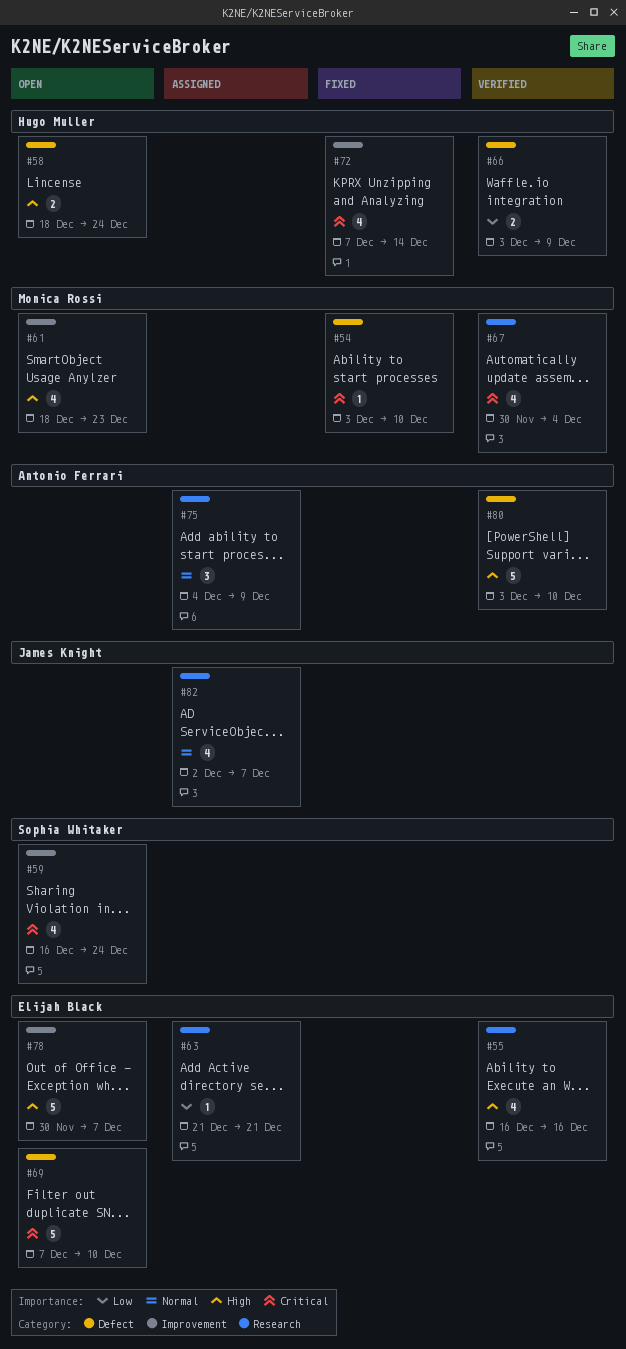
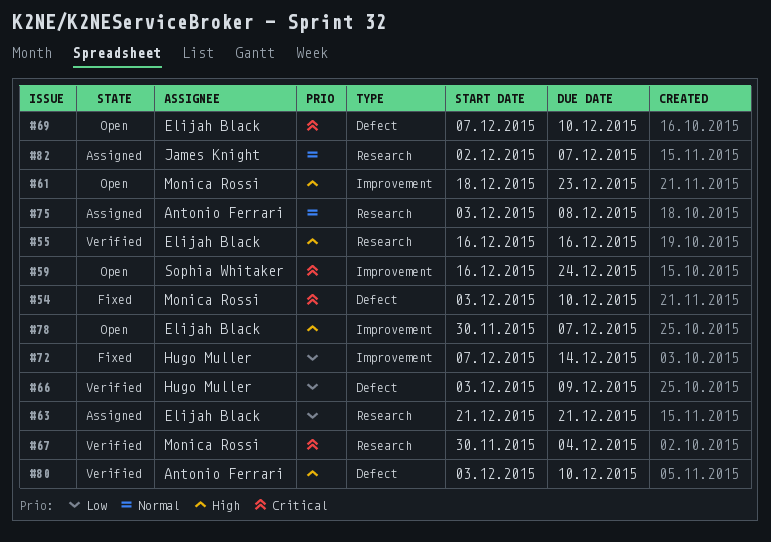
#58: present -> none
#72, priority: Critical -> Low
#75, start: Dec 4 -> Dec 3
#75, due: Dec 9 -> Dec 8

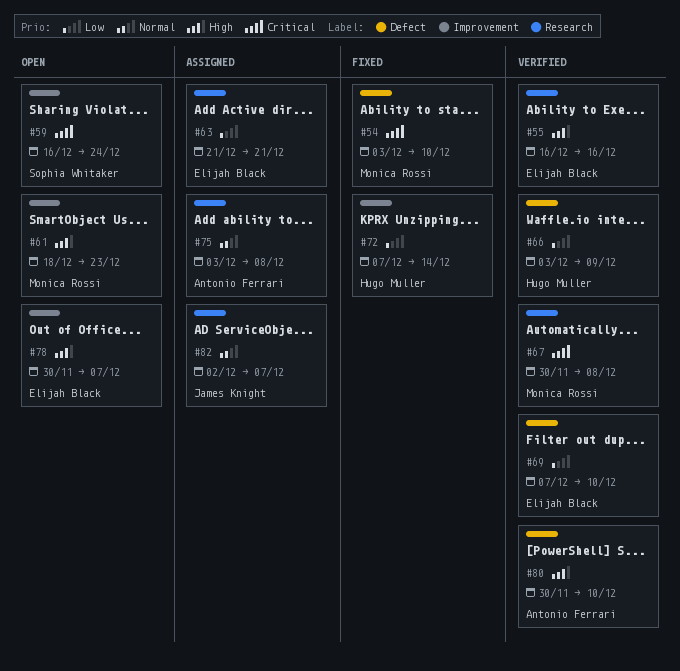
#67, due: Dec 4 -> Dec 8
#69, status: Open -> Verified
#69, priority: Critical -> Low
#80, start: Dec 3 -> Nov 30

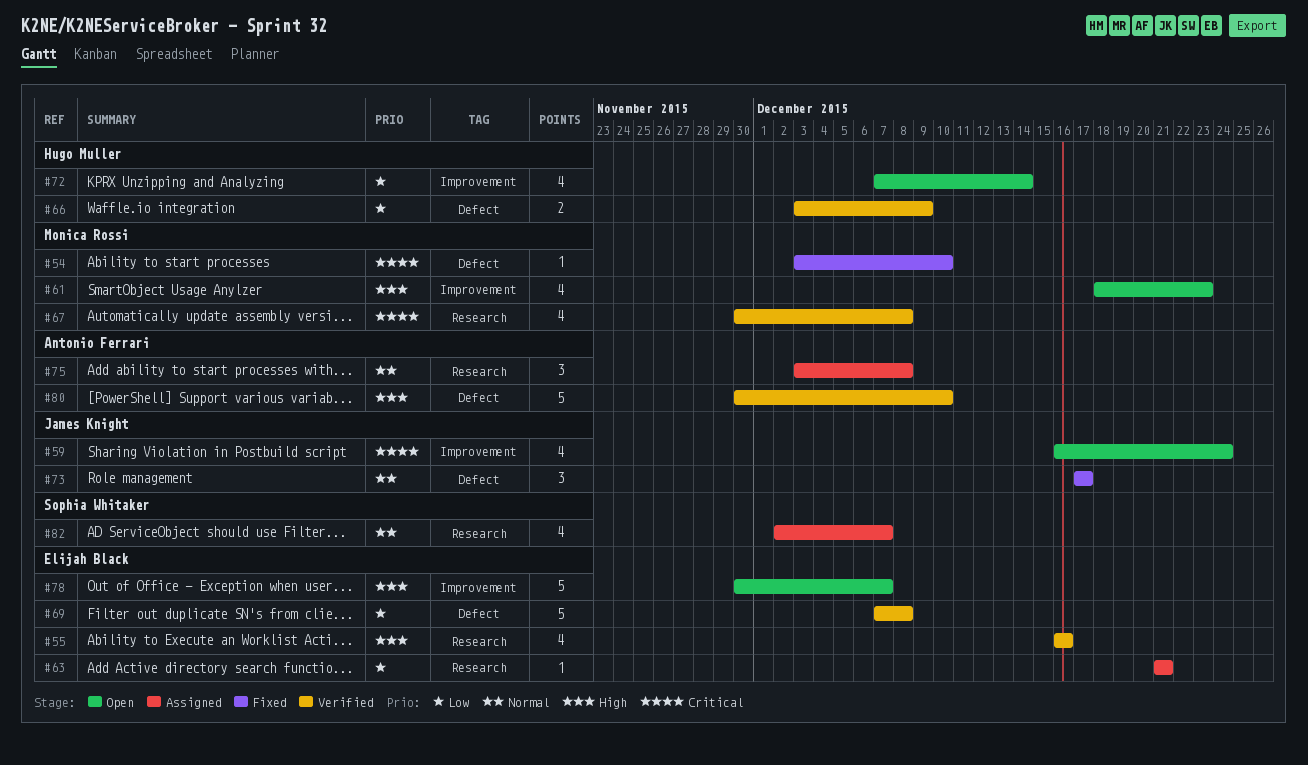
#59, owner: Sophia Whitaker -> James Knight
#69, due: Dec 10 -> Dec 8
#72, status: Fixed -> Open
#73: none -> present
#82, owner: James Knight -> Sophia Whitaker

